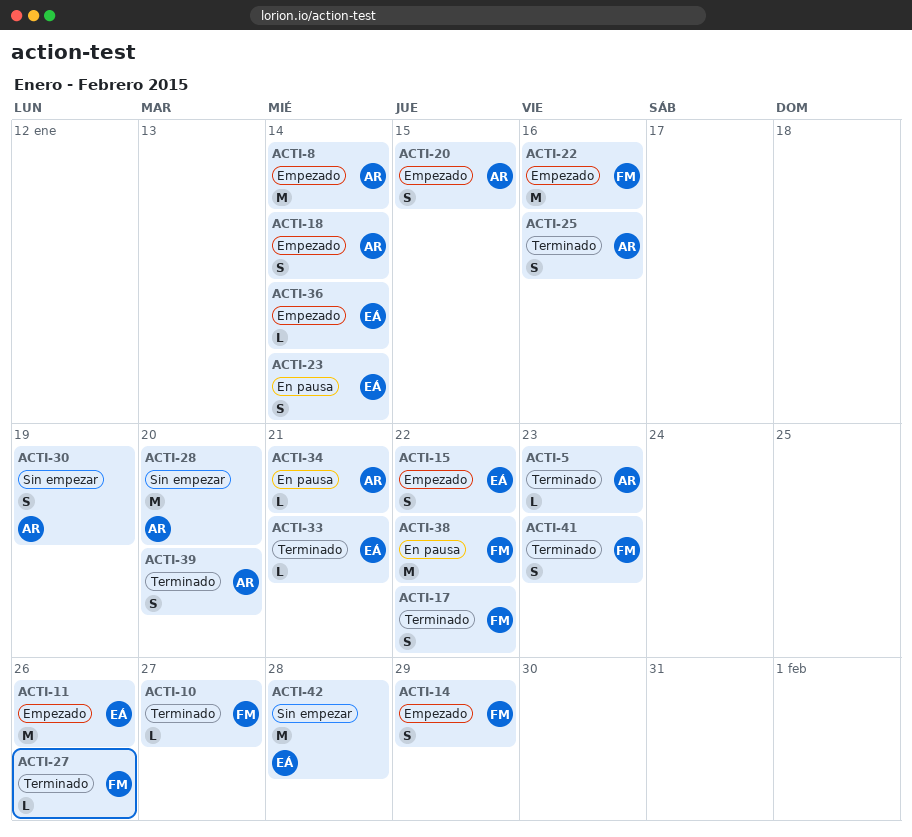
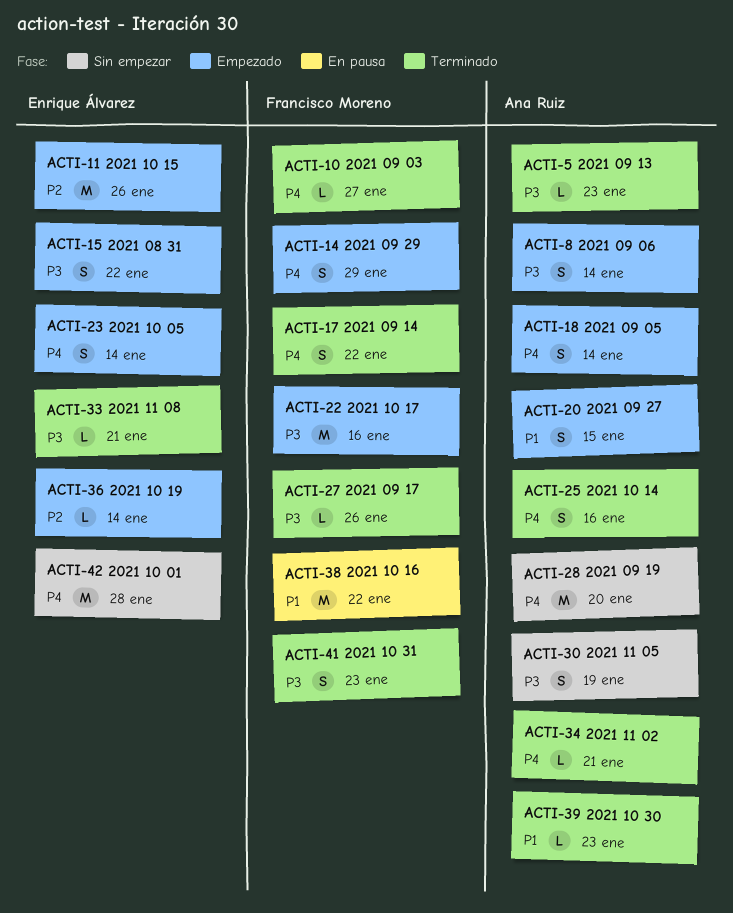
ACTI-8, estimate: M -> S
ACTI-23, status: En pausa -> Empezado
ACTI-34, status: En pausa -> Terminado
ACTI-39, estimate: S -> L
ACTI-39, due: Jan 20 -> Jan 23

